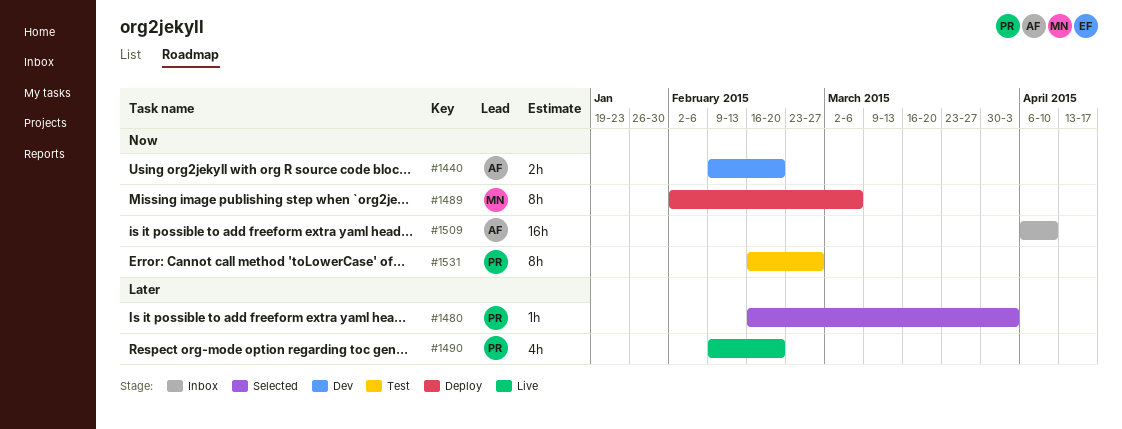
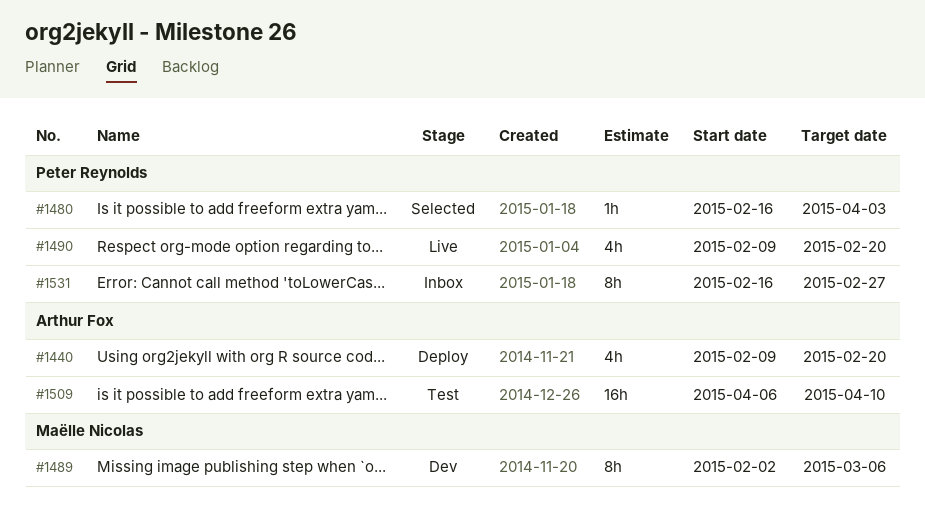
#1440, status: Dev -> Deploy
#1440, estimate: 2h -> 4h
#1489, status: Deploy -> Dev
#1509, status: Inbox -> Test
#1531, status: Test -> Inbox

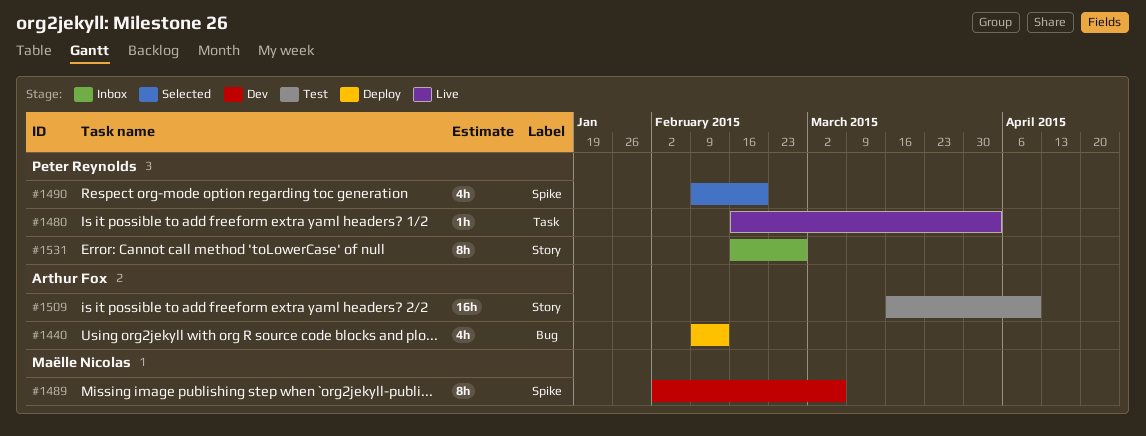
#1440, due: Feb 20 -> Feb 13
#1480, status: Selected -> Live
#1490, status: Live -> Selected
#1509, start: Apr 6 -> Mar 16

